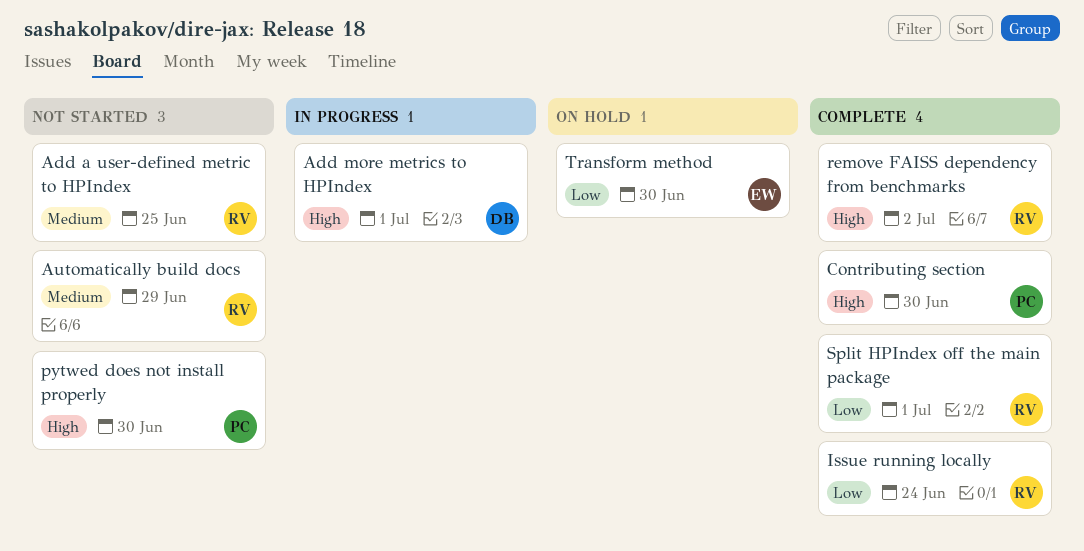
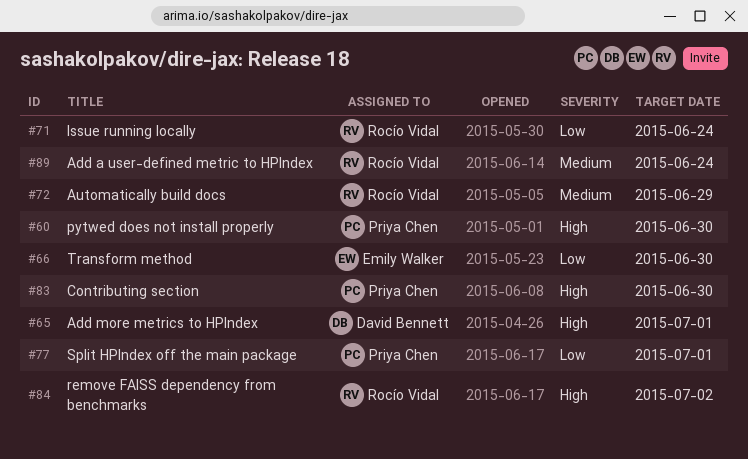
Add a user-defined metric to HPIndex, due: Jun 25 -> Jun 24
Split HPIndex off the main package, owner: Rocío Vidal -> Priya Chen

